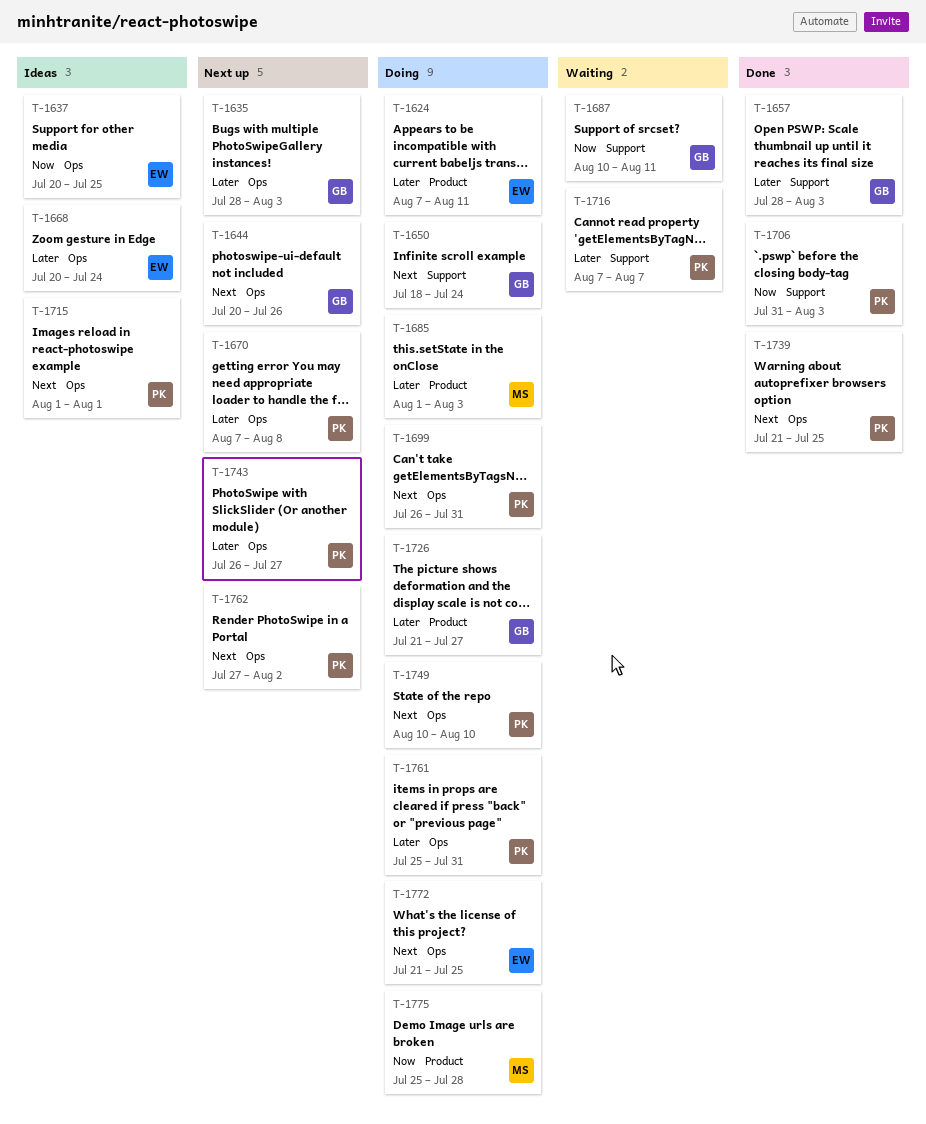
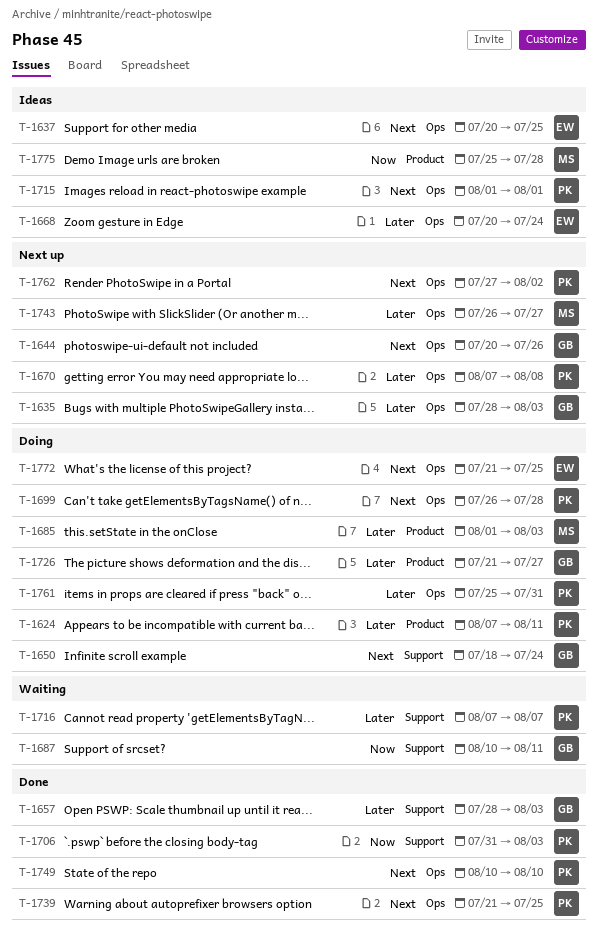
T-1624, owner: EW -> PK
T-1637, priority: Now -> Next
T-1699, due: Jul 31 -> Jul 28
T-1743, owner: PK -> MS
T-1749, status: Doing -> Done
T-1775, status: Doing -> Ideas

